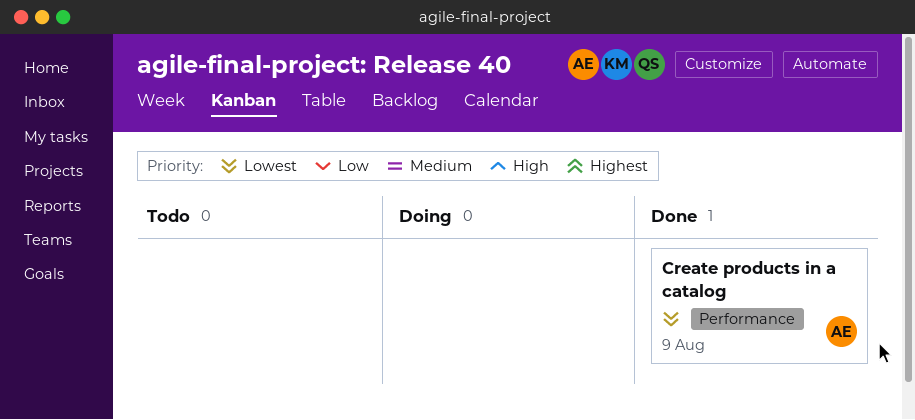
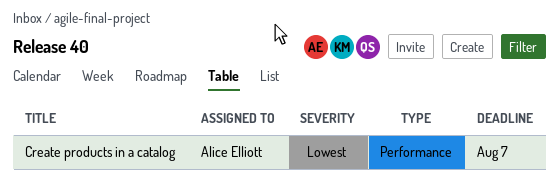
Create products in a catalog, due: Aug 9 -> Aug 7

